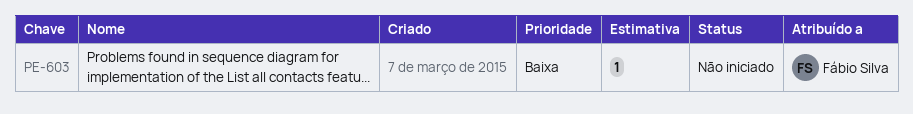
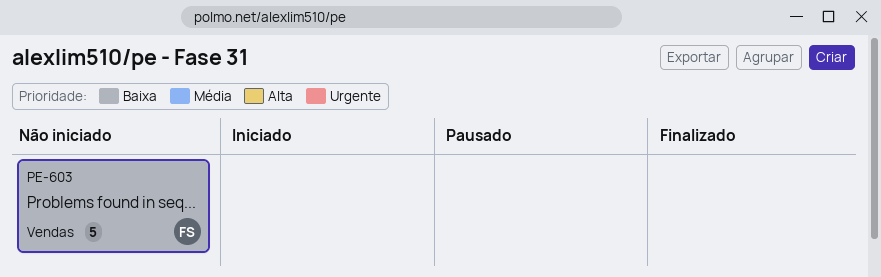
PE-603, estimate: 1 -> 5

